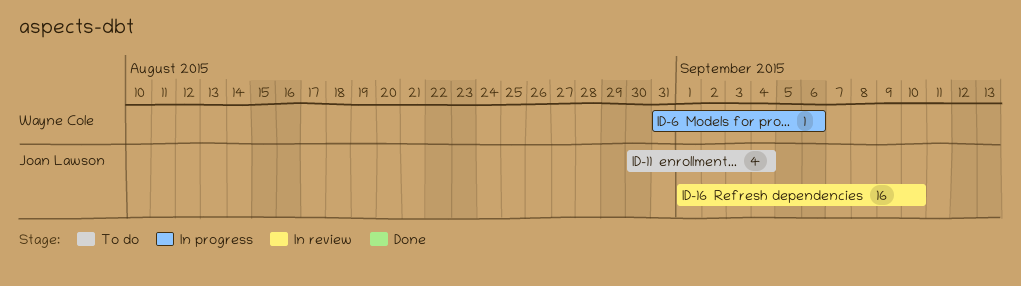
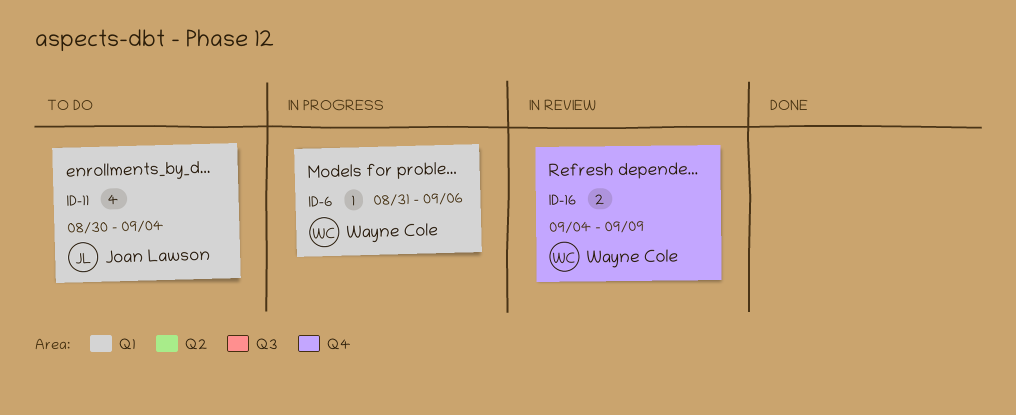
ID-16, owner: Joan Lawson -> Wayne Cole
ID-16, estimate: 16 -> 2
ID-16, start: Sep 1 -> Sep 4
ID-16, due: Sep 10 -> Sep 9

